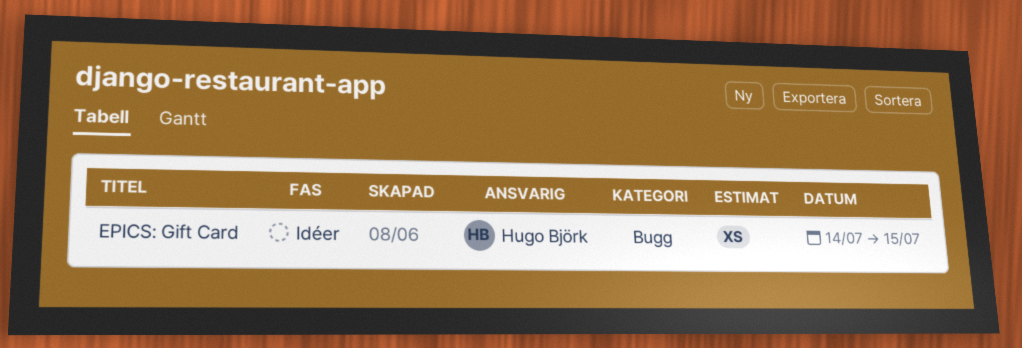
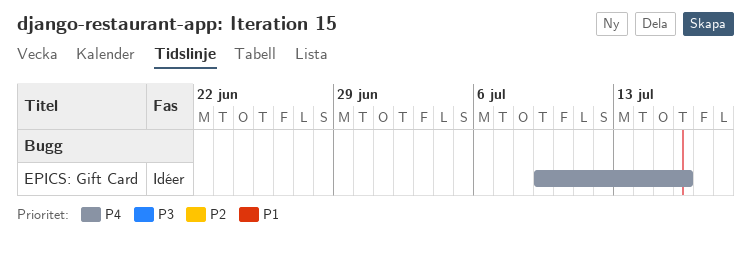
EPICS: Gift Card, start: Jul 14 -> Jul 9
EPICS: Gift Card, due: Jul 15 -> Jul 16

